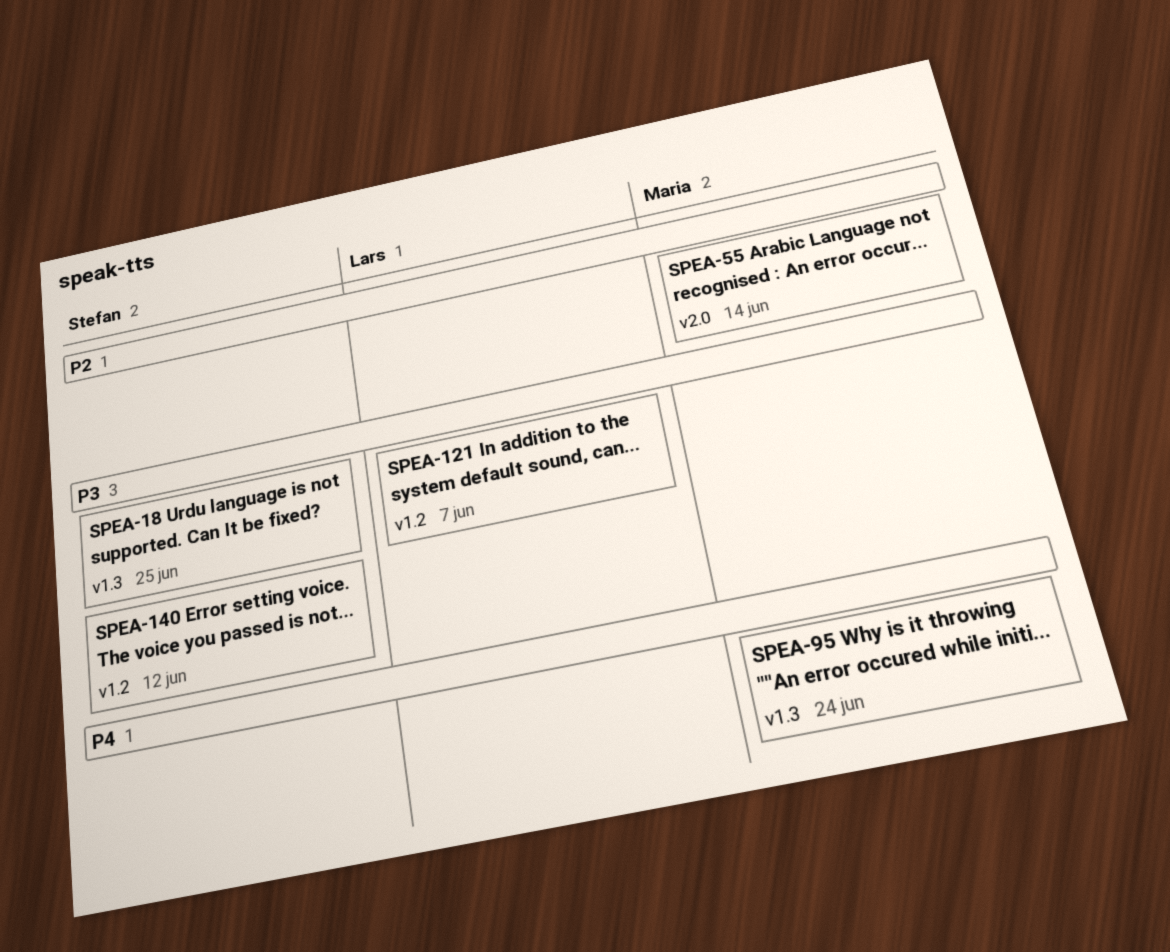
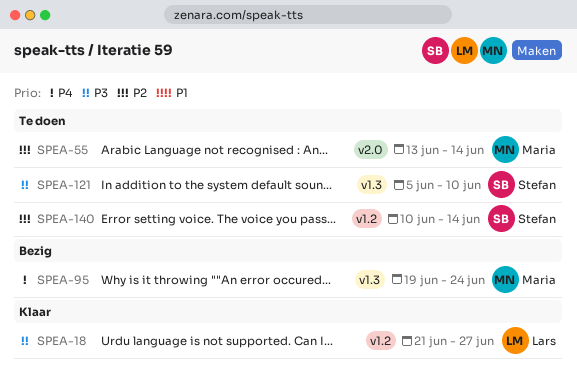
SPEA-18, owner: Stefan -> Lars
SPEA-18, label: v1.3 -> v1.2
SPEA-18, due: Jun 25 -> Jun 27
SPEA-121, owner: Lars -> Stefan
SPEA-121, label: v1.2 -> v1.3
SPEA-121, due: Jun 7 -> Jun 10
SPEA-140, priority: P3 -> P2
SPEA-140, due: Jun 12 -> Jun 14

